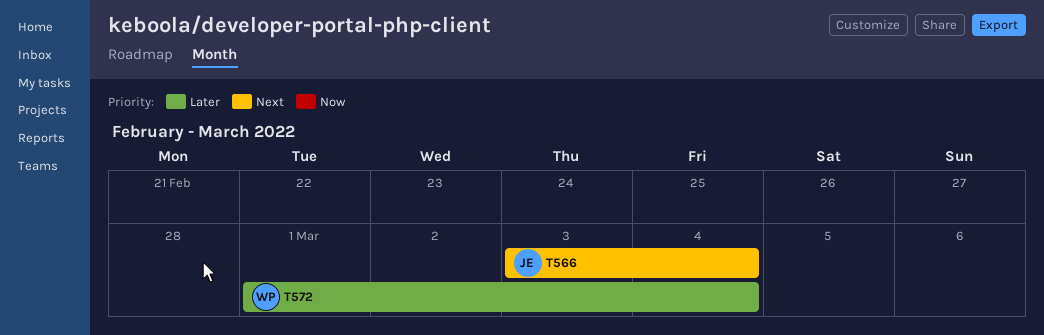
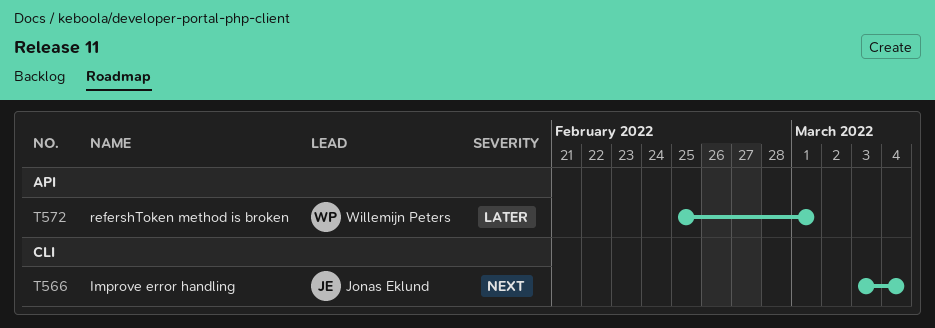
T572, start: Mar 1 -> Feb 25
T572, due: Mar 4 -> Mar 1

